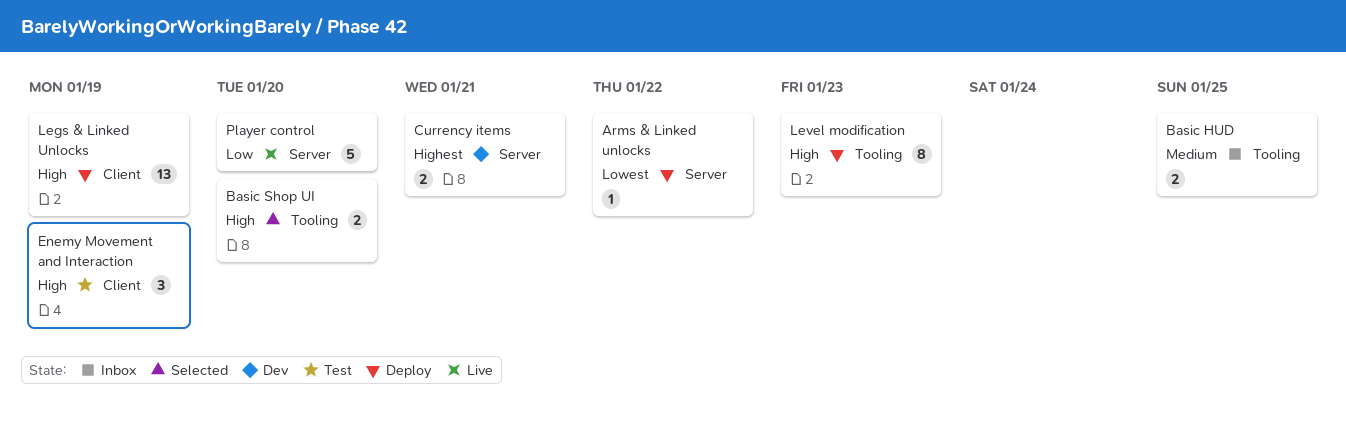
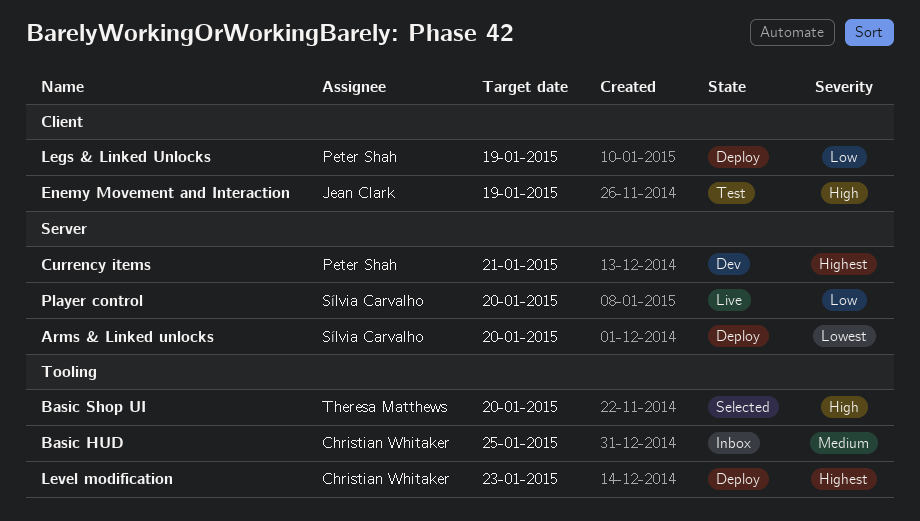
Arms & Linked unlocks, due: Jan 22 -> Jan 20
Legs & Linked Unlocks, priority: High -> Low
Level modification, priority: High -> Highest

